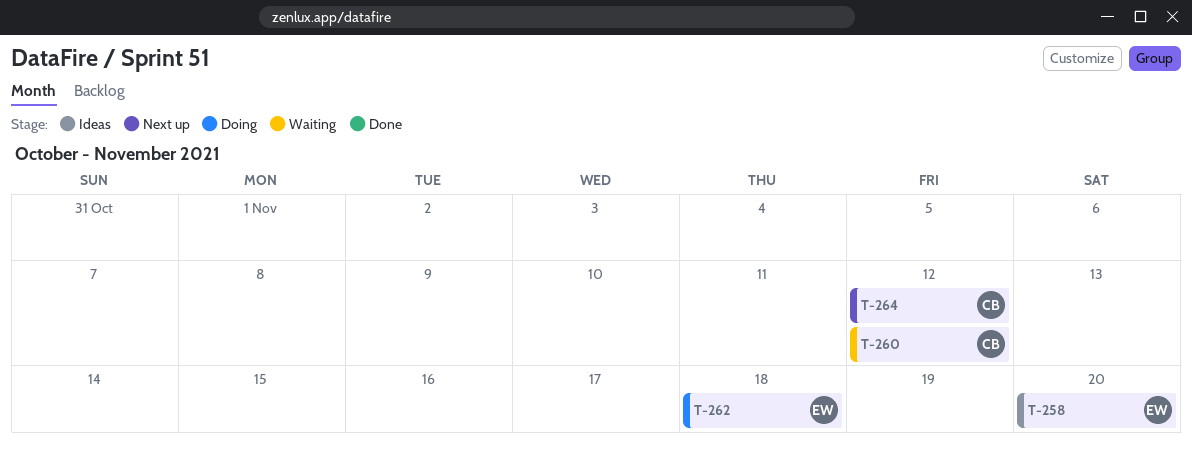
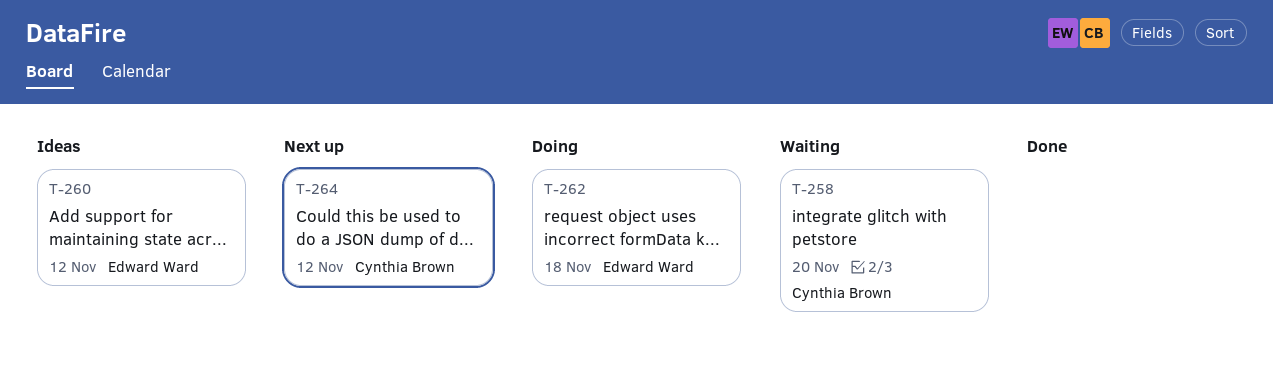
T-258, status: Ideas -> Waiting
T-258, owner: Edward Ward -> Cynthia Brown
T-260, status: Waiting -> Ideas
T-260, owner: Cynthia Brown -> Edward Ward

